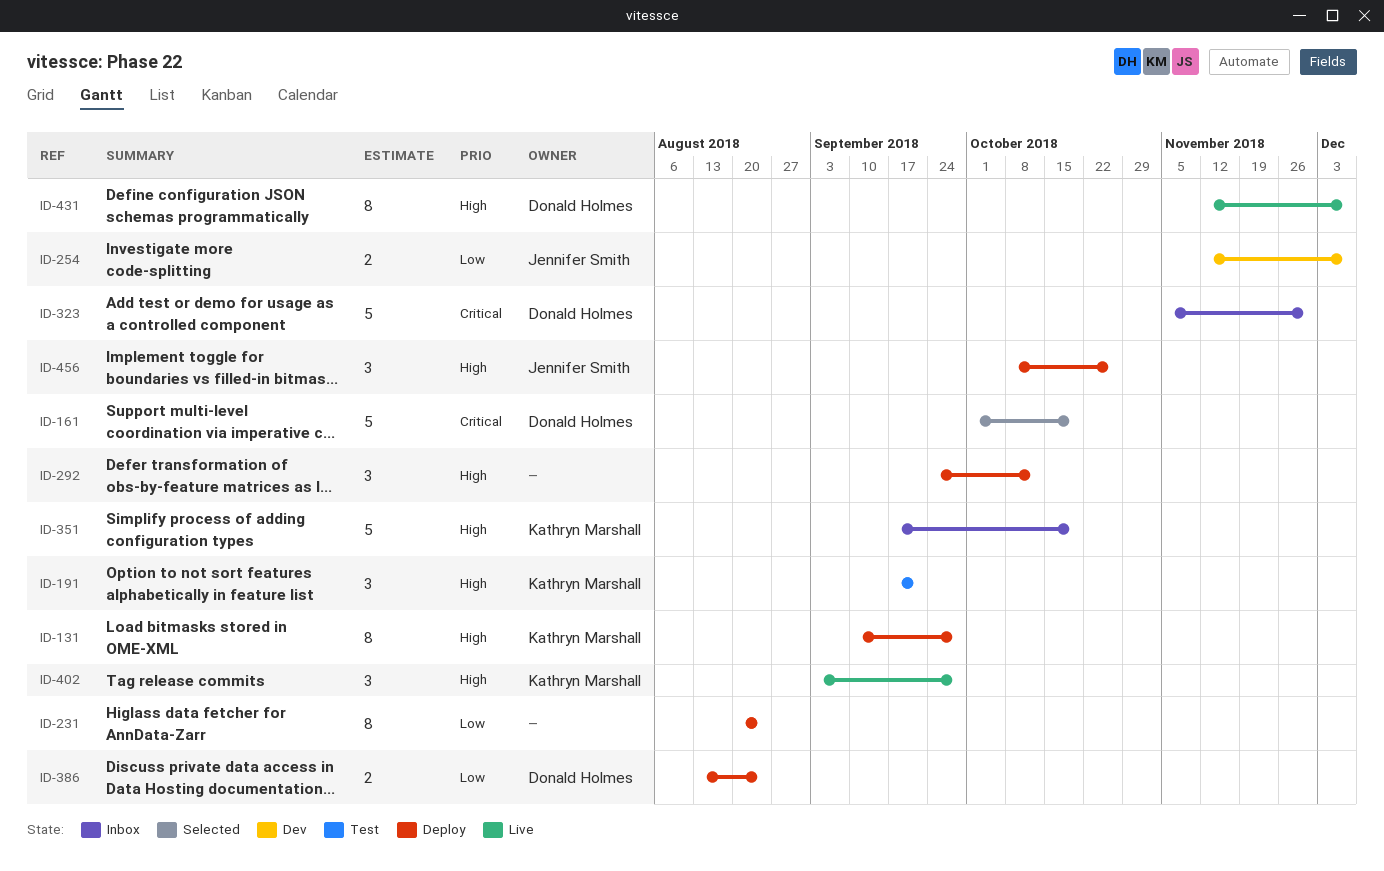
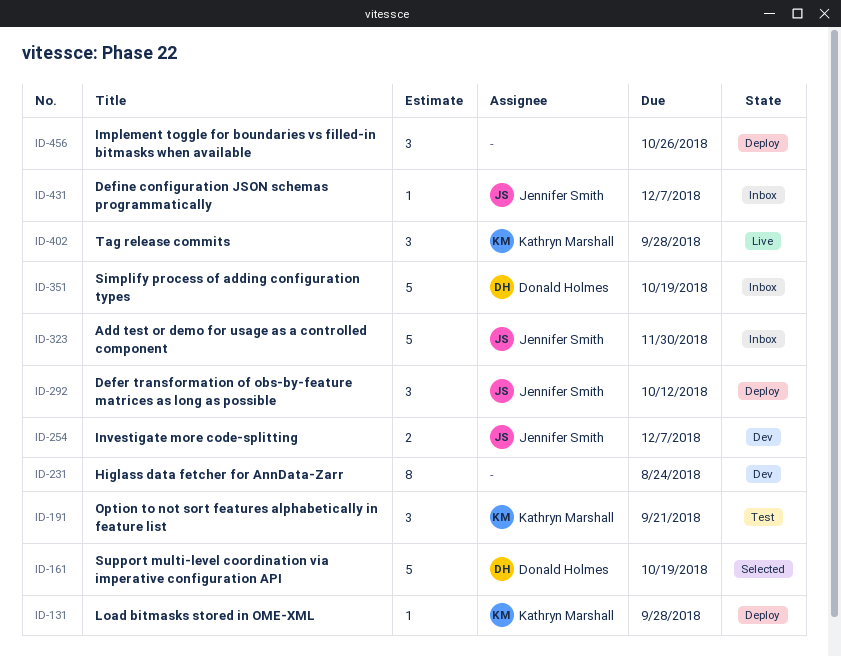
ID-131, estimate: 8 -> 1
ID-231, status: Deploy -> Dev
ID-292, owner: none -> Jennifer Smith
ID-323, owner: Donald Holmes -> Jennifer Smith
ID-351, owner: Kathryn Marshall -> Donald Holmes
ID-386: present -> none
ID-431, status: Live -> Inbox
ID-431, owner: Donald Holmes -> Jennifer Smith
ID-431, estimate: 8 -> 1
ID-456, owner: Jennifer Smith -> none

